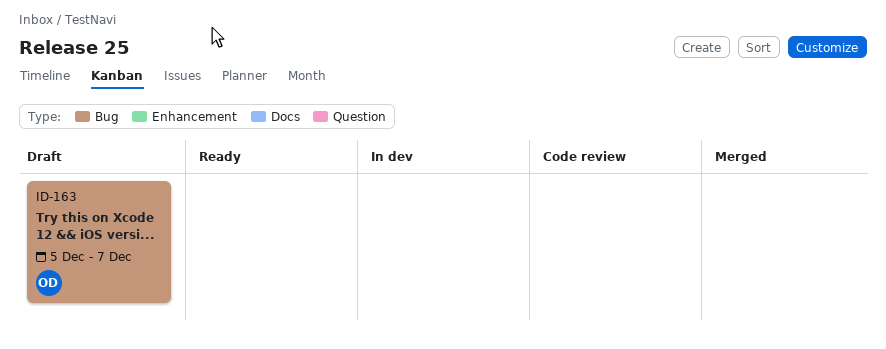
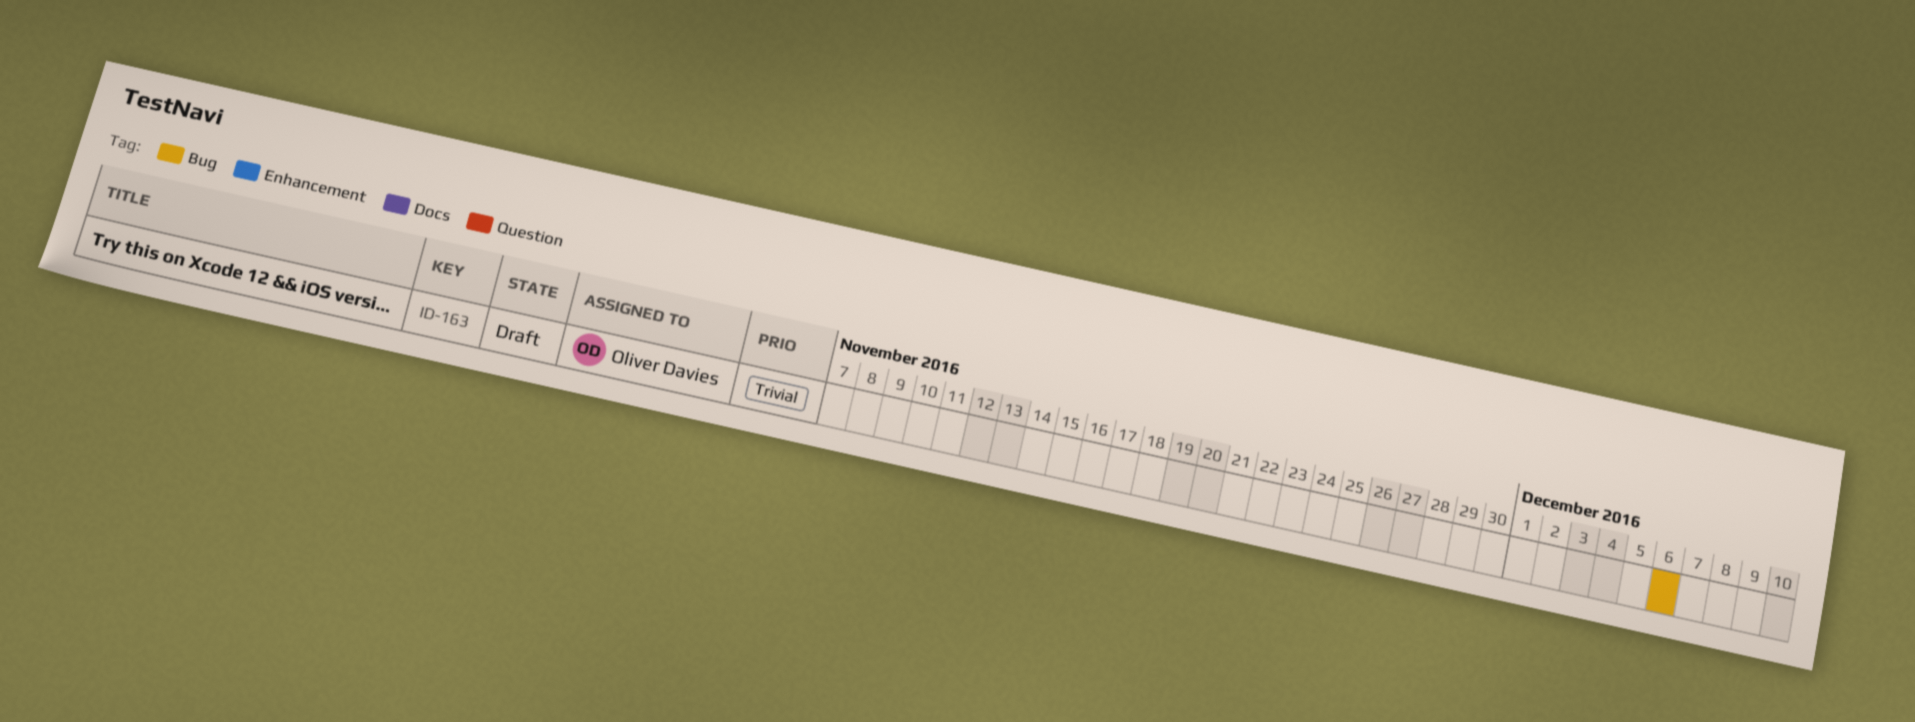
ID-163, start: Dec 5 -> Dec 6
ID-163, due: Dec 7 -> Dec 6

